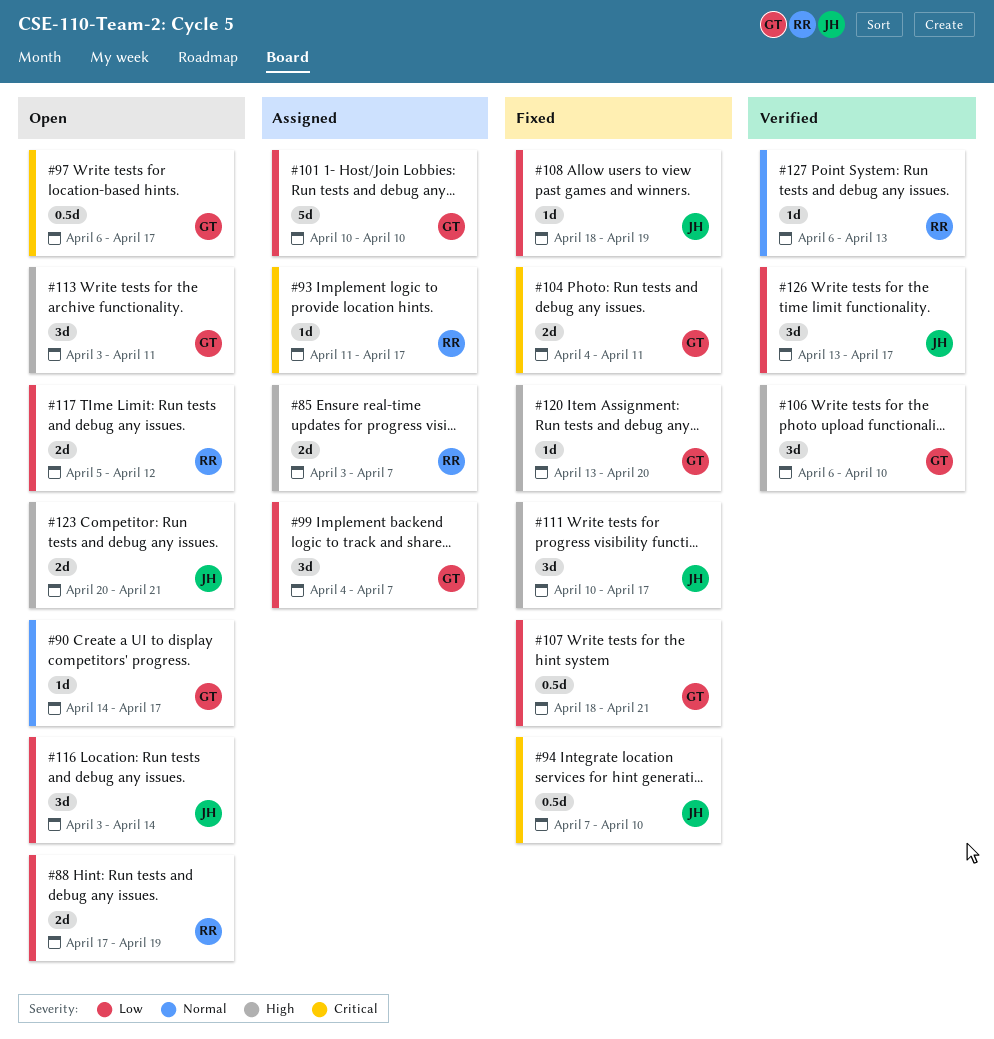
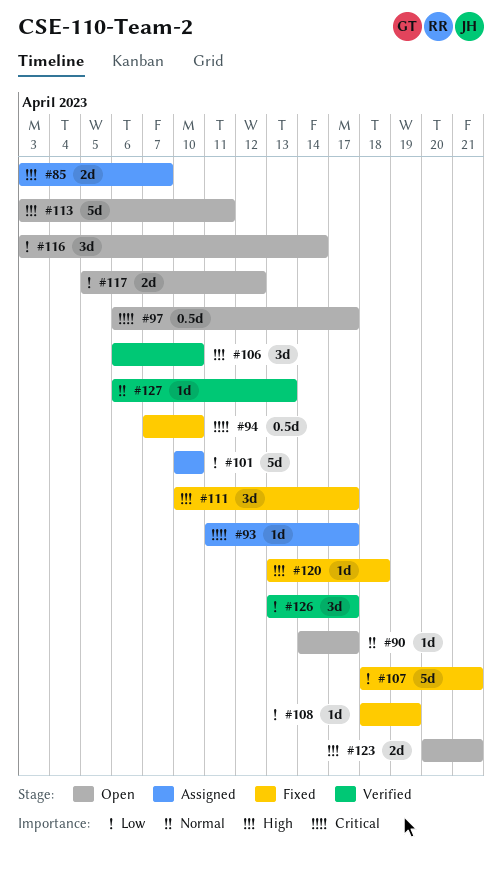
#88: present -> none
#99: present -> none
#104: present -> none
#107, estimate: 0.5d -> 5d
#113, estimate: 3d -> 5d
#120, due: Apr 20 -> Apr 18

